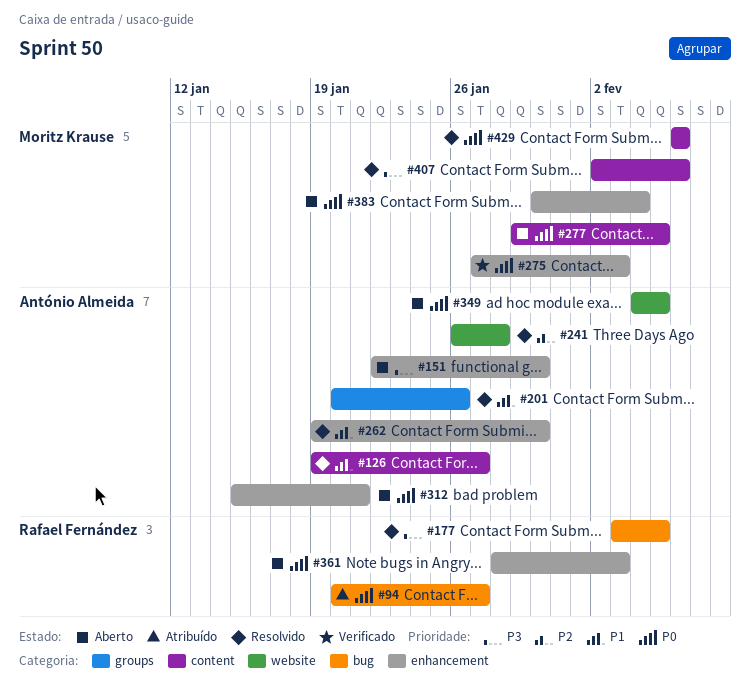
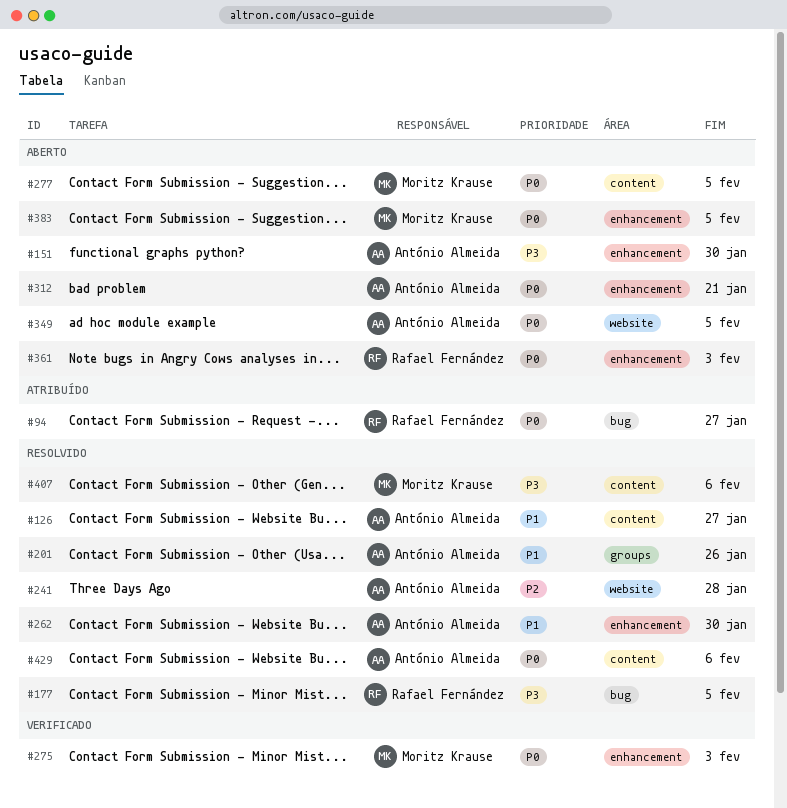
#383, due: Feb 4 -> Feb 5
#429, owner: Moritz Krause -> António Almeida

